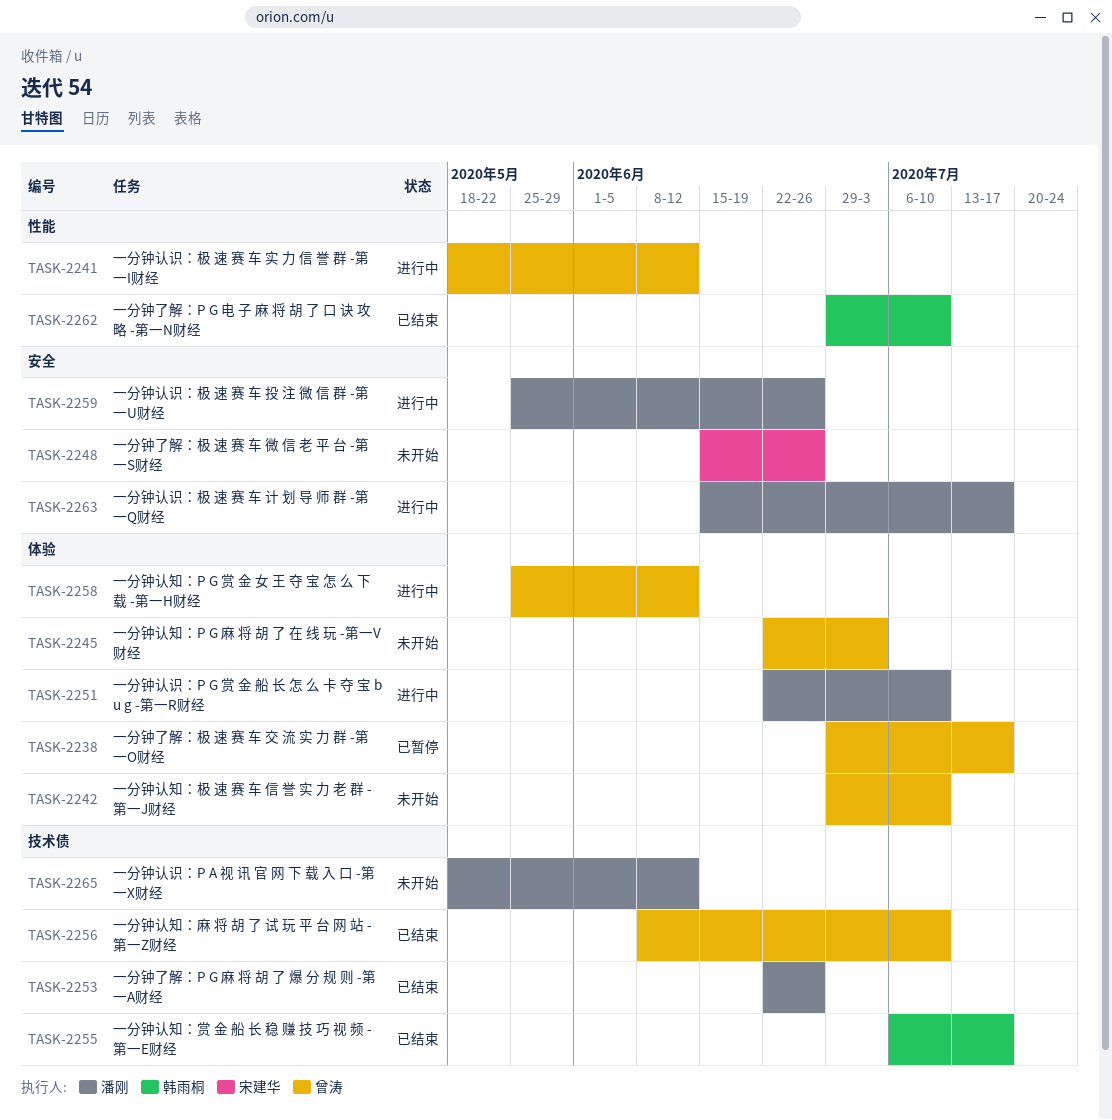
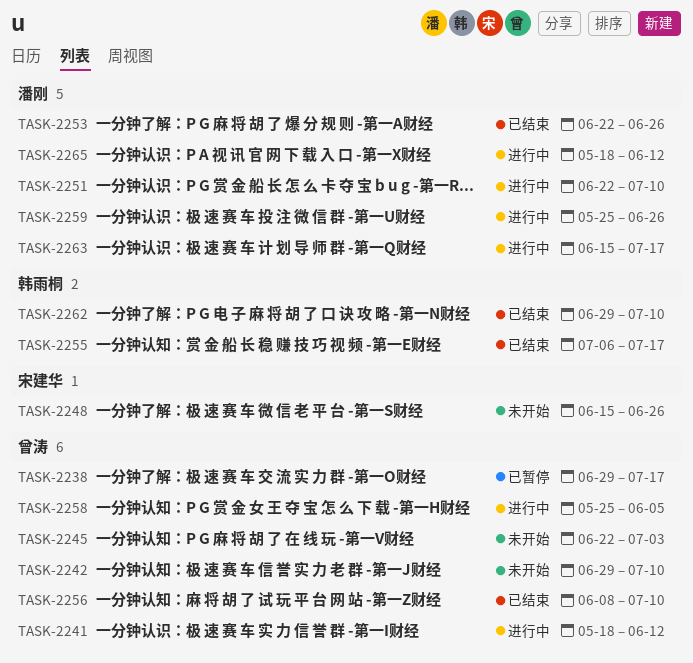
TASK-2258, due: Jun 12 -> Jun 5
TASK-2265, status: 未开始 -> 进行中

